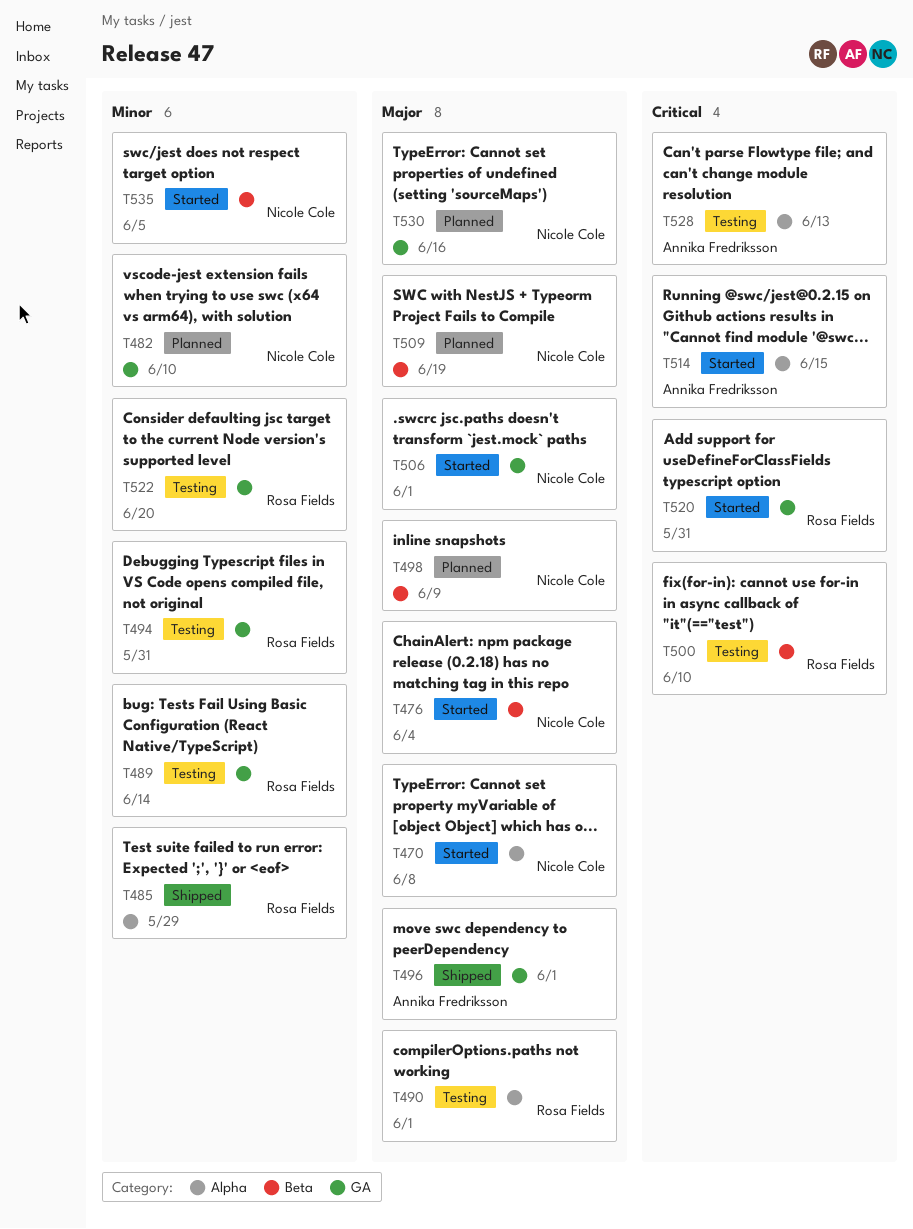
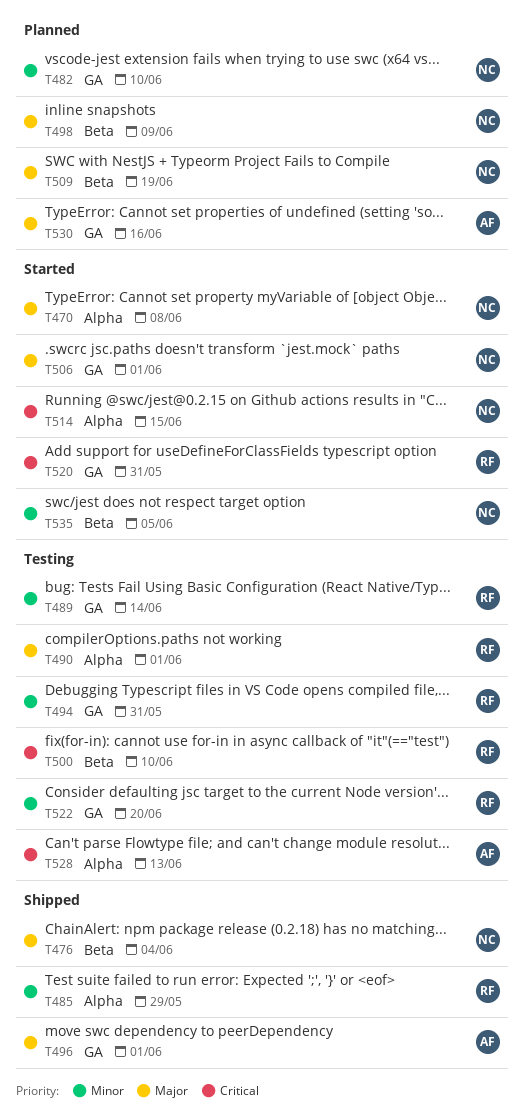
T476, status: Started -> Shipped
T514, owner: Annika Fredriksson -> Nicole Cole
T530, owner: Nicole Cole -> Annika Fredriksson

